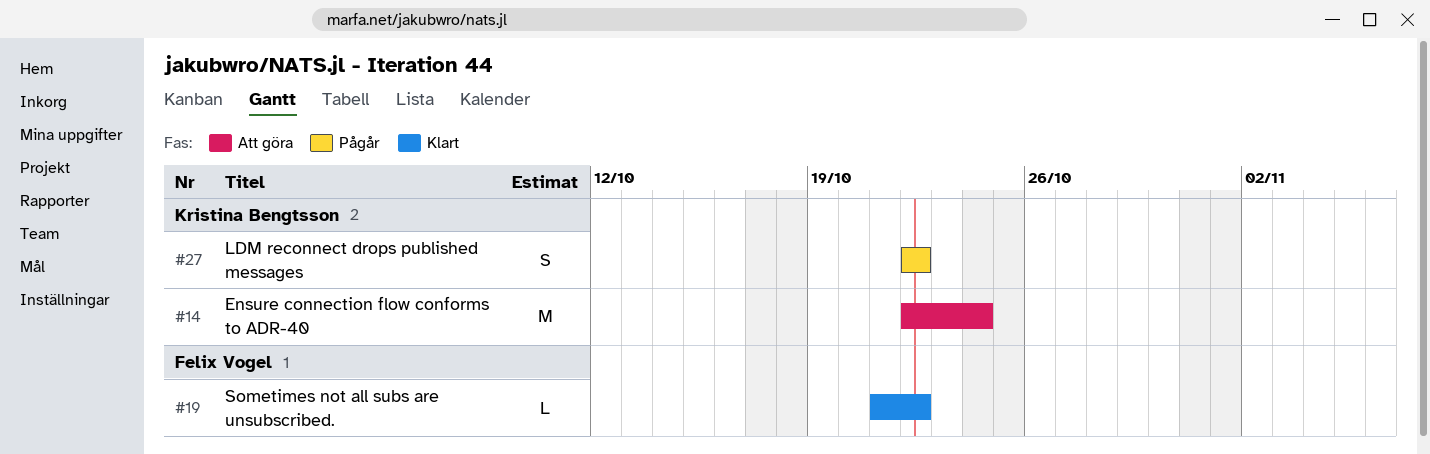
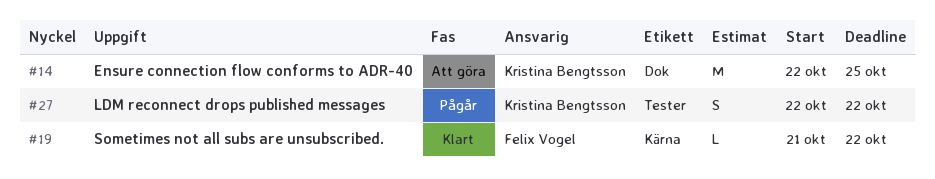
#14, due: Oct 24 -> Oct 25

